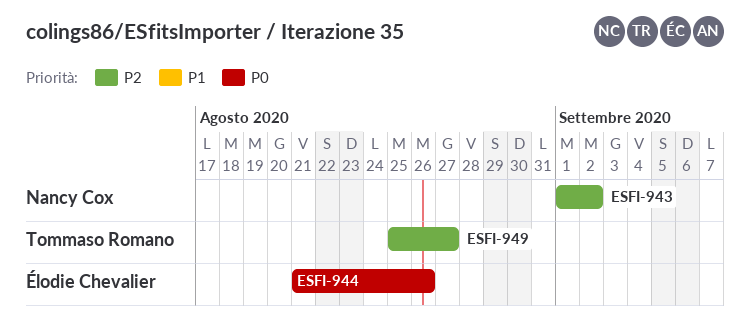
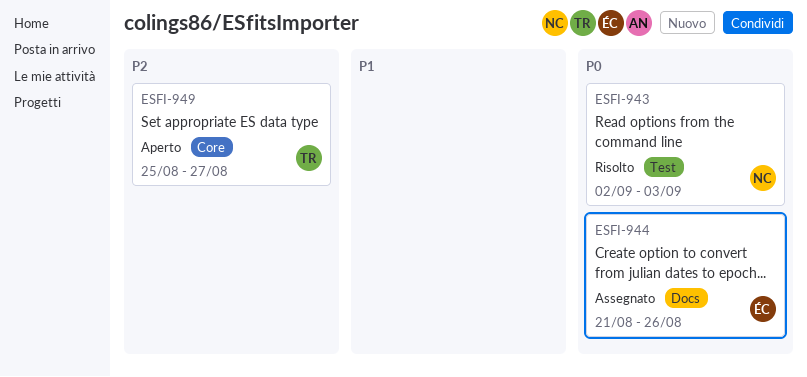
ESFI-943, priority: P2 -> P0
ESFI-943, start: Sep 1 -> Sep 2
ESFI-943, due: Sep 2 -> Sep 3

